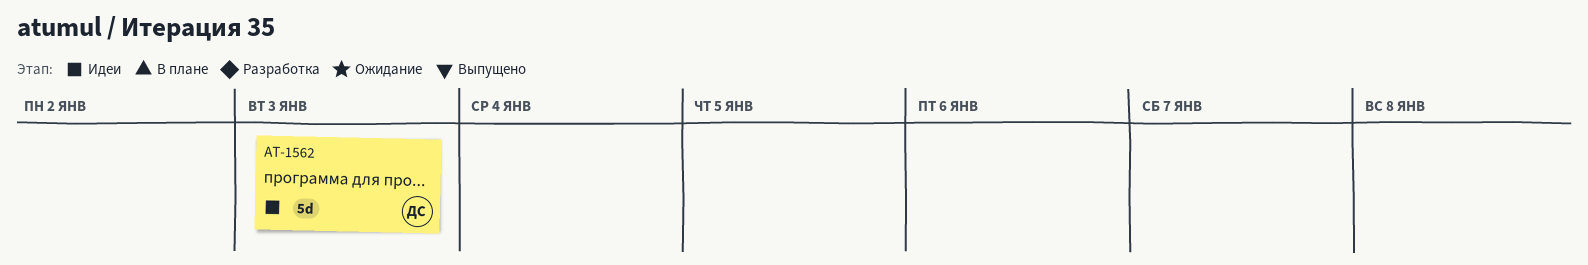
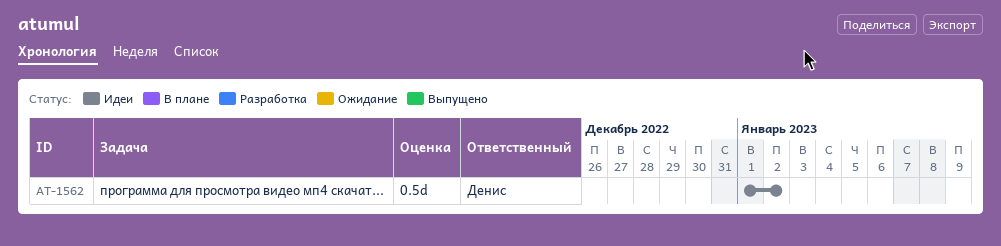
AT-1562, estimate: 5d -> 0.5d
AT-1562, due: Jan 3 -> Jan 2

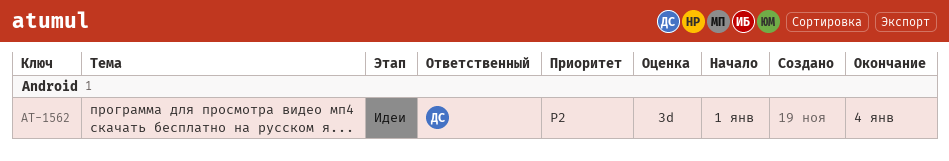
AT-1562, estimate: 0.5d -> 3d
AT-1562, due: Jan 2 -> Jan 4

